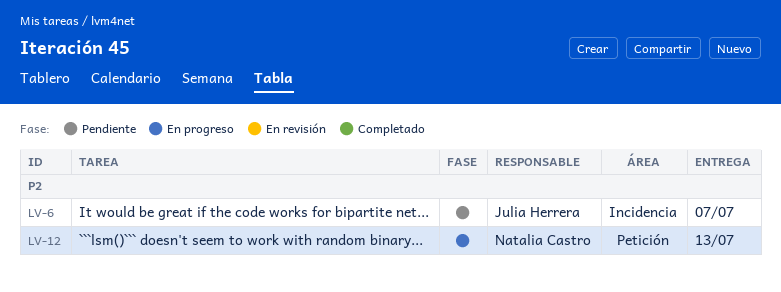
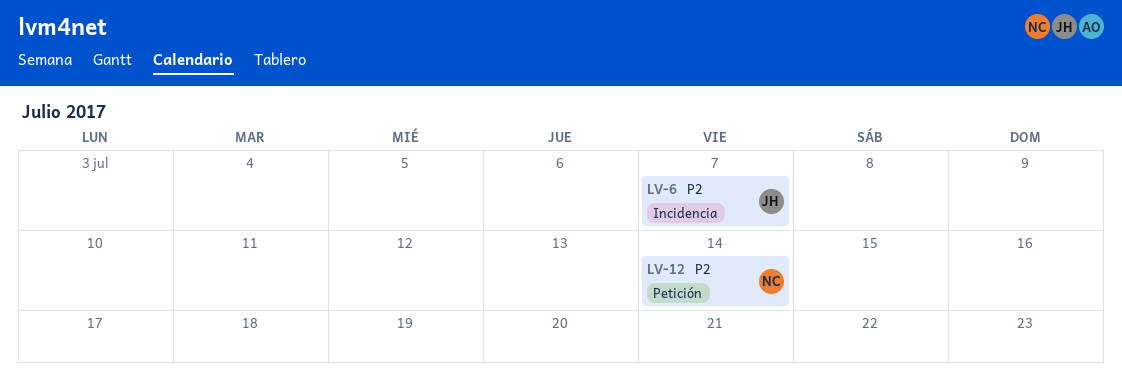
LV-12, due: Jul 13 -> Jul 14

